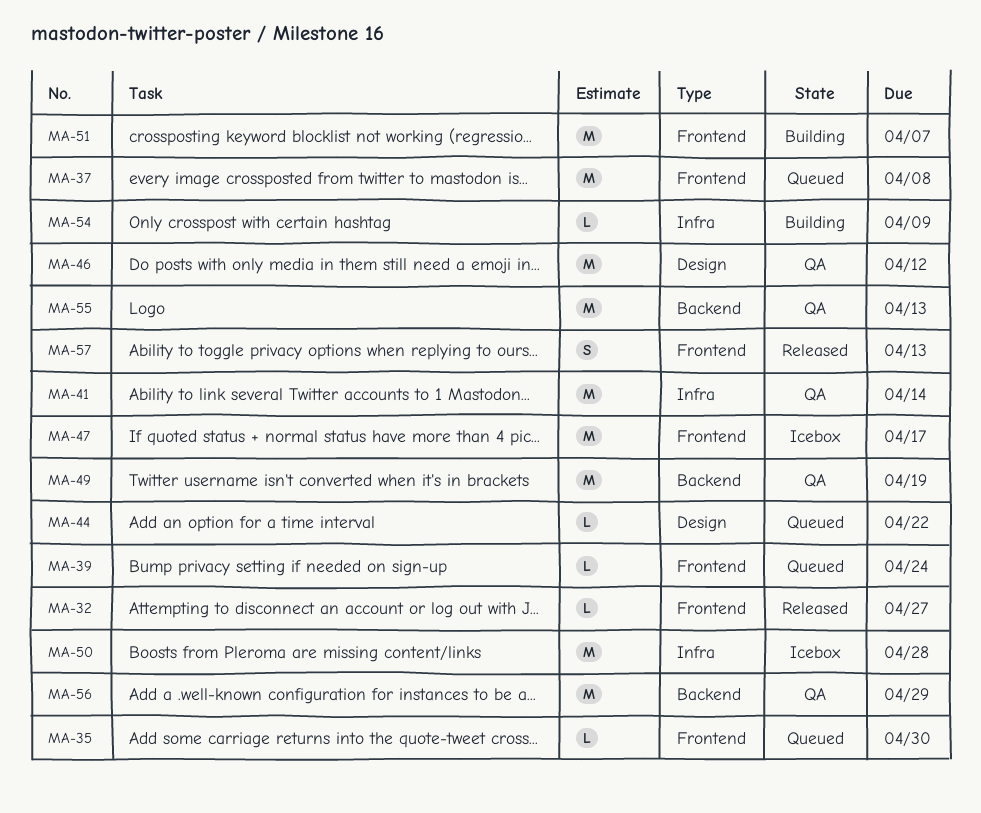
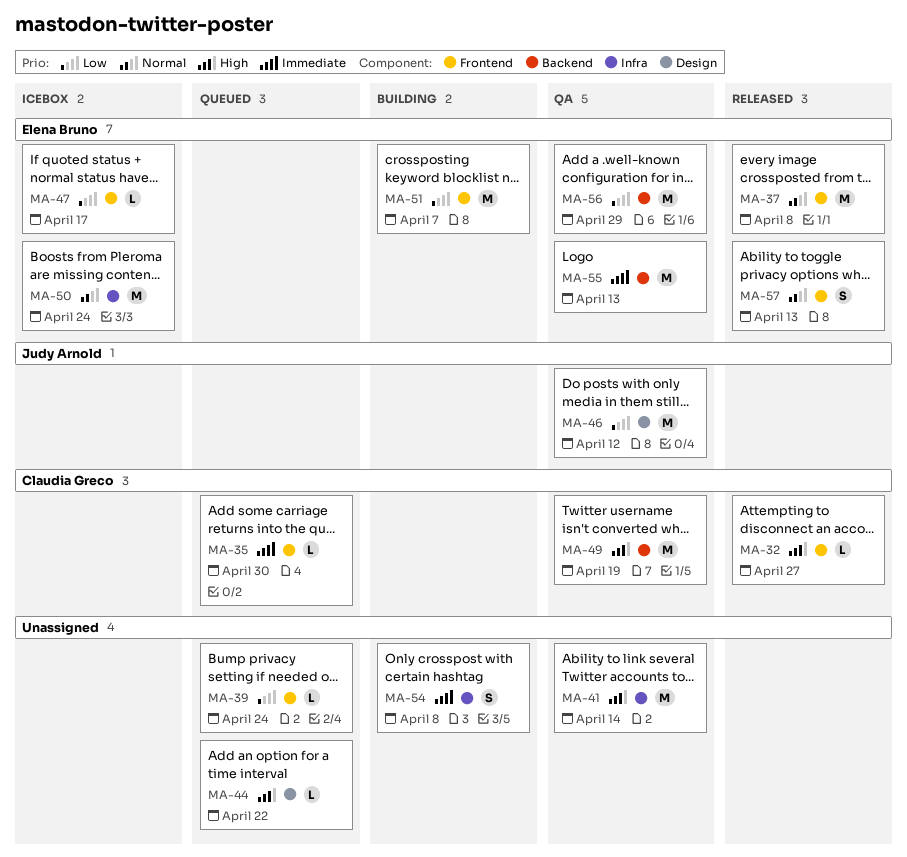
MA-37, status: Queued -> Released
MA-47, estimate: M -> L
MA-50, due: Apr 28 -> Apr 24
MA-54, estimate: L -> S
MA-54, due: Apr 9 -> Apr 8

